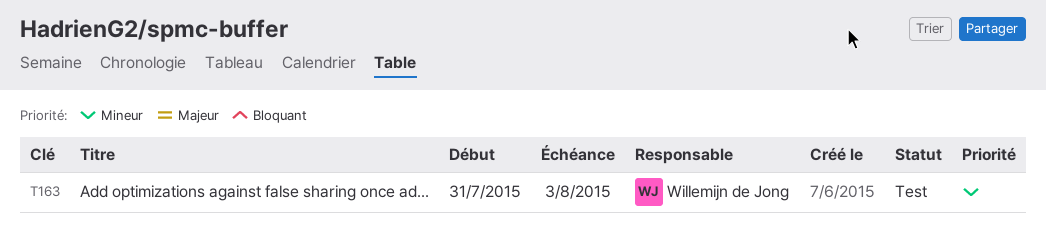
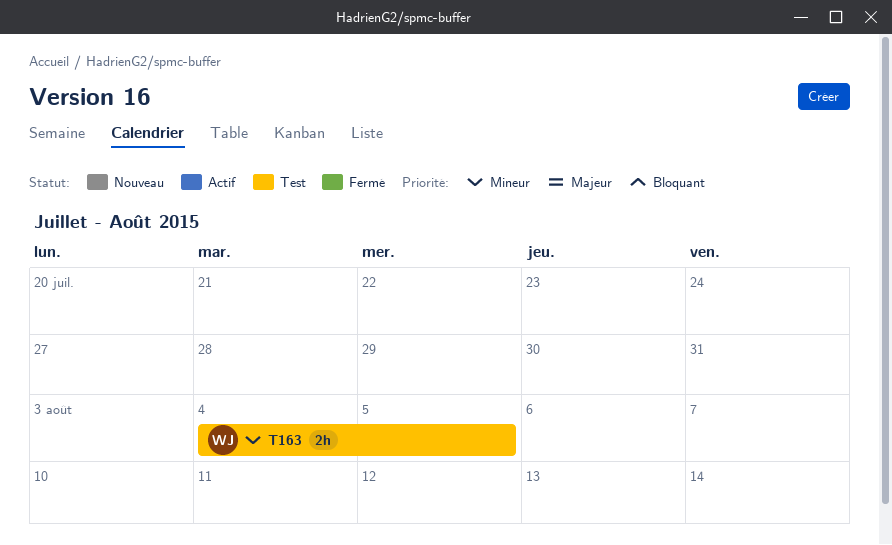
T163, start: Jul 31 -> Aug 4
T163, due: Aug 3 -> Aug 5

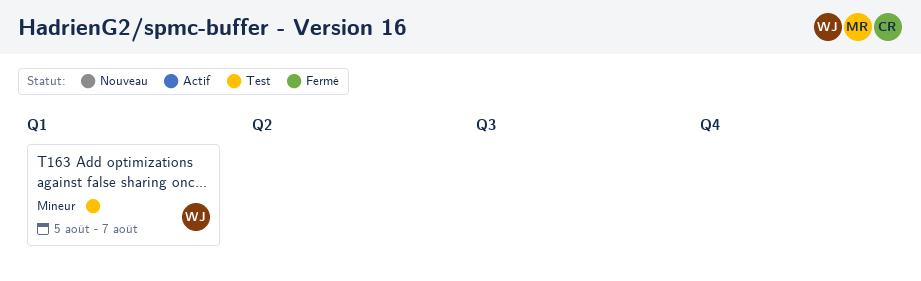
T163, start: Aug 4 -> Aug 5
T163, due: Aug 5 -> Aug 7

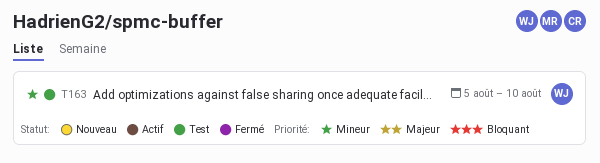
T163, due: Aug 7 -> Aug 10

